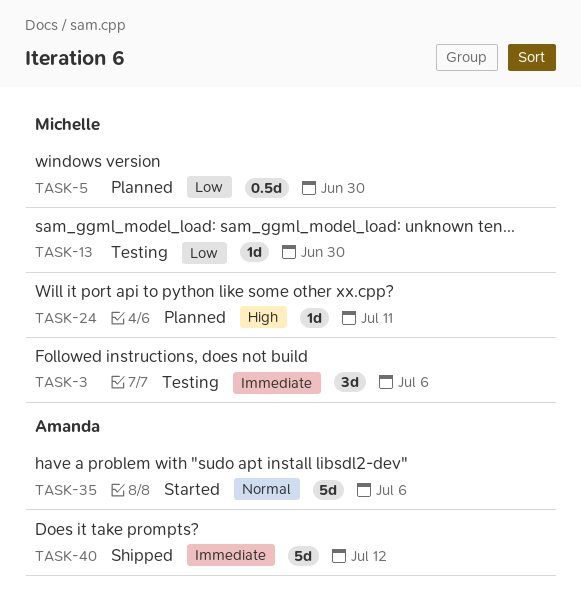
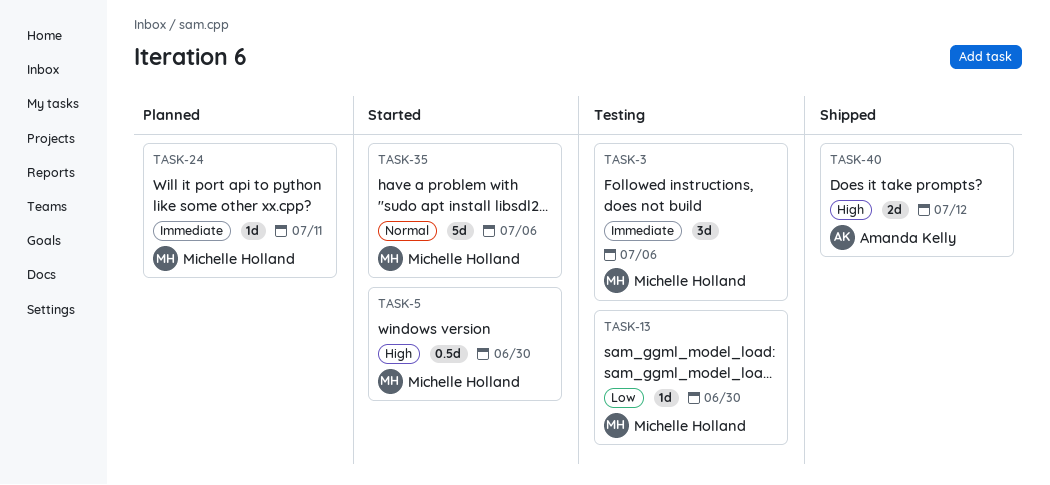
TASK-5, status: Planned -> Started
TASK-5, priority: Low -> High
TASK-24, priority: High -> Immediate
TASK-35, owner: Amanda Kelly -> Michelle Holland
TASK-40, priority: Immediate -> High
TASK-40, estimate: 5d -> 2d

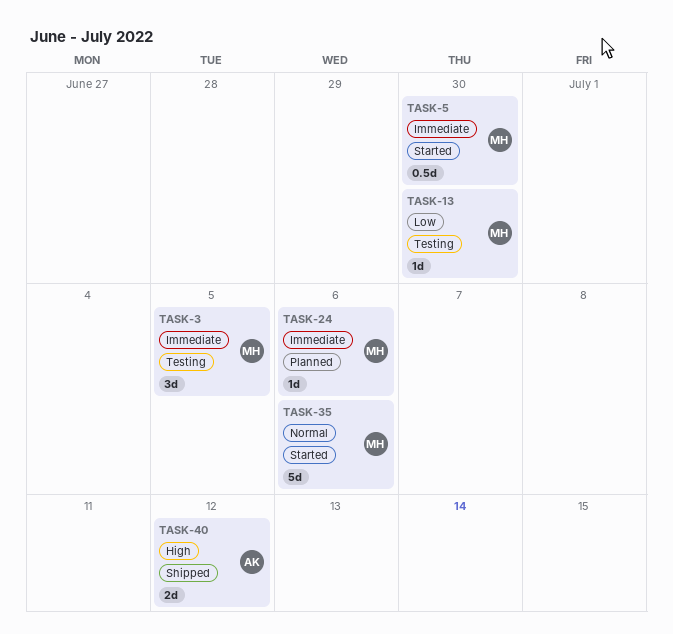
TASK-3, due: Jul 6 -> Jul 5
TASK-5, priority: High -> Immediate
TASK-24, due: Jul 11 -> Jul 6

